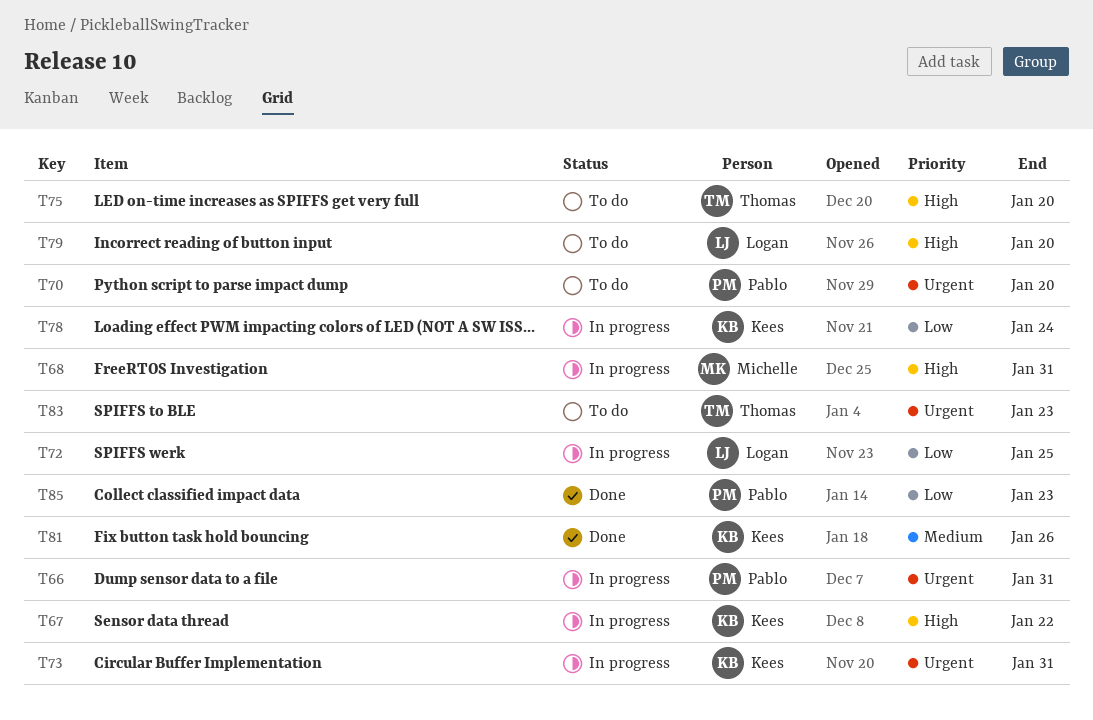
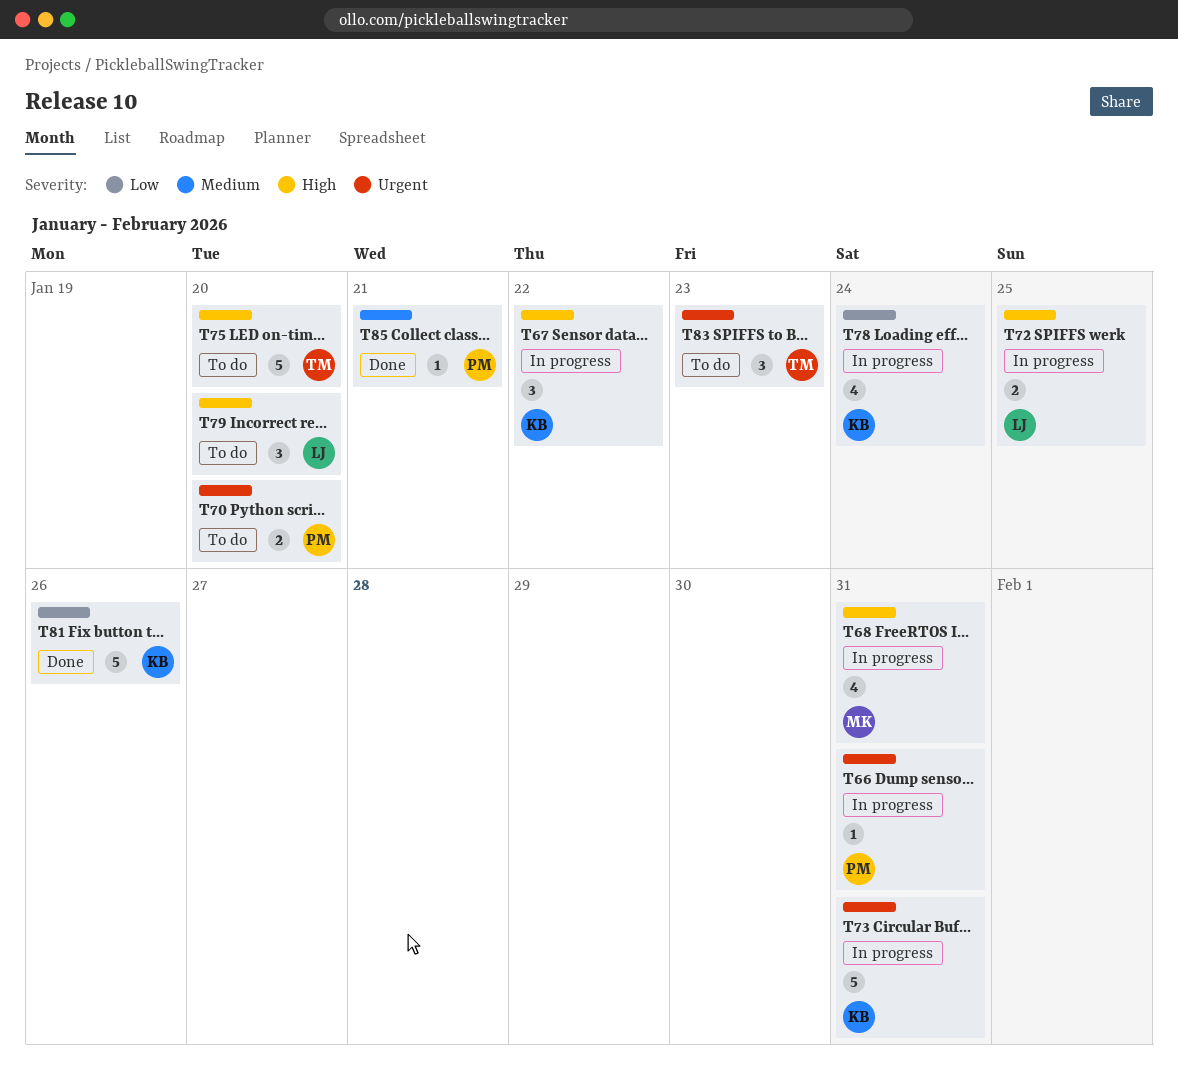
T72, priority: Low -> High
T81, priority: Medium -> Low
T85, priority: Low -> Medium
T85, due: Jan 23 -> Jan 21

